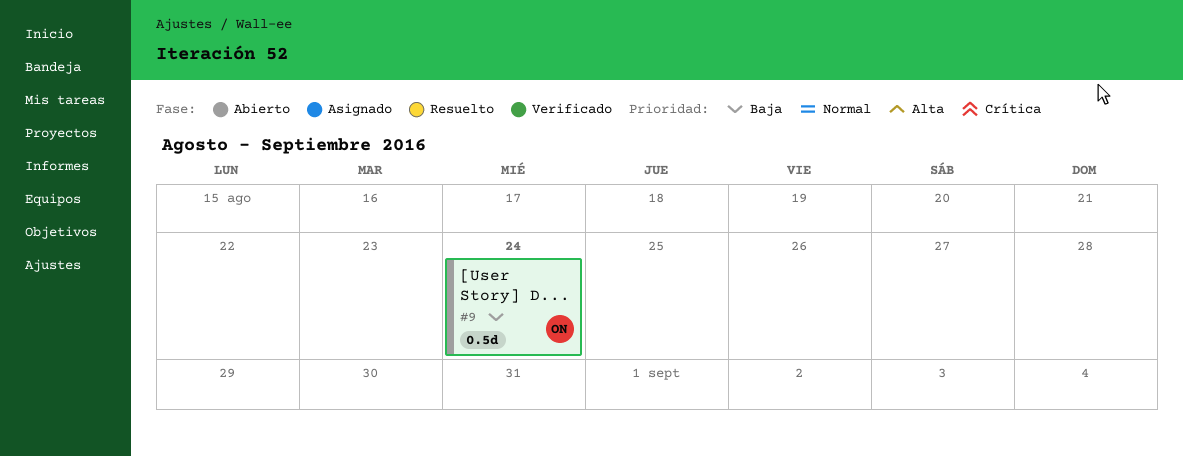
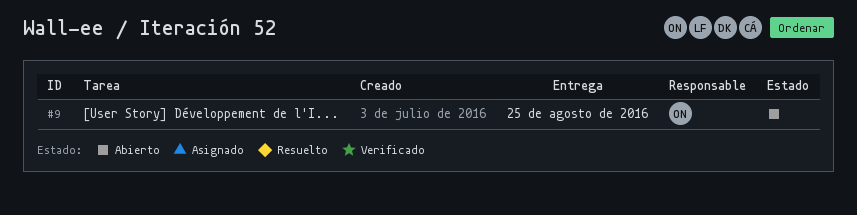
#9, due: Aug 24 -> Aug 25

